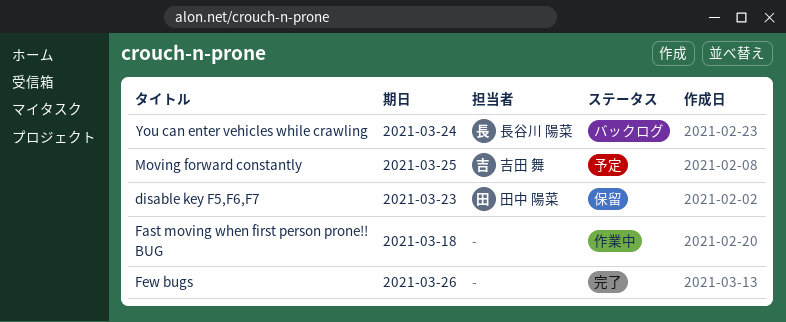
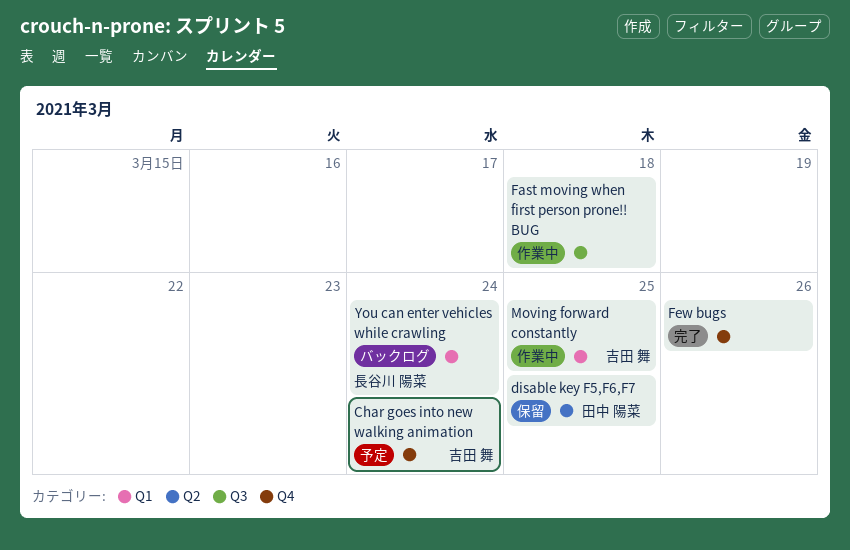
Char goes into new walking animation: none -> present
disable key F5,F6,F7, due: Mar 23 -> Mar 25
Moving forward constantly, status: 予定 -> 作業中

